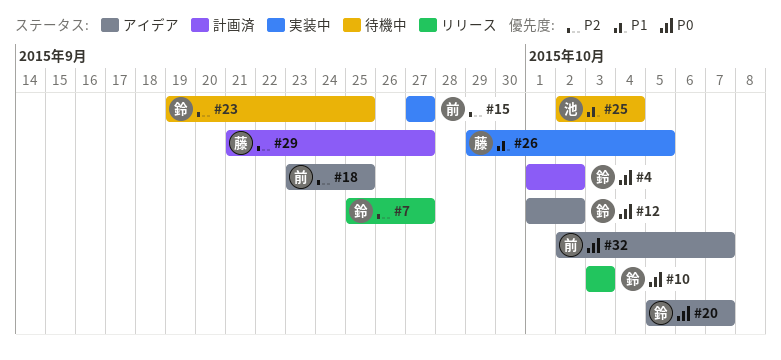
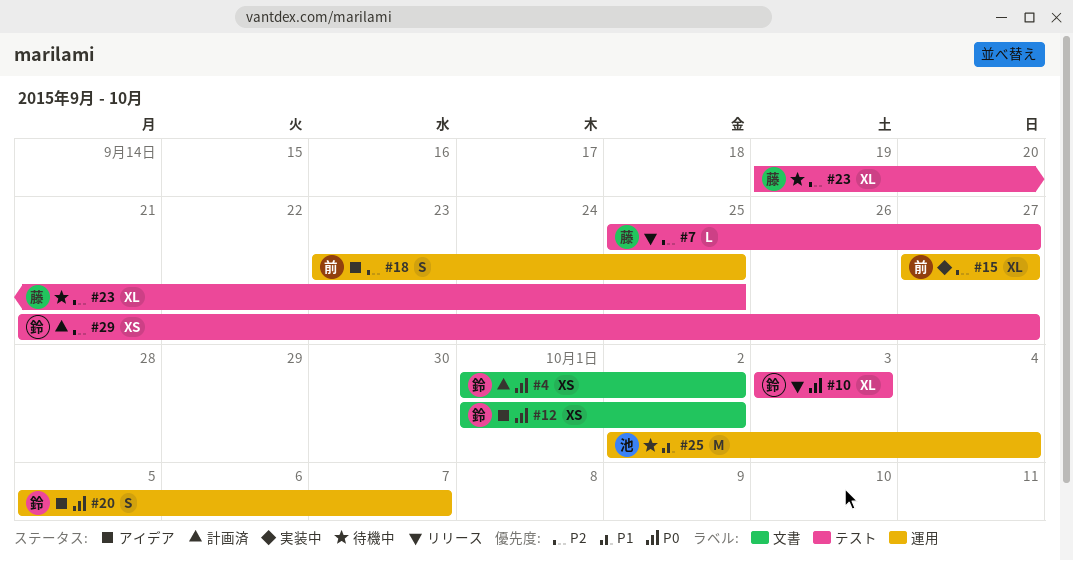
#7, owner: 鈴 -> 藤
#23, owner: 鈴 -> 藤
#26: present -> none
#29, owner: 藤 -> 鈴
#32: present -> none

